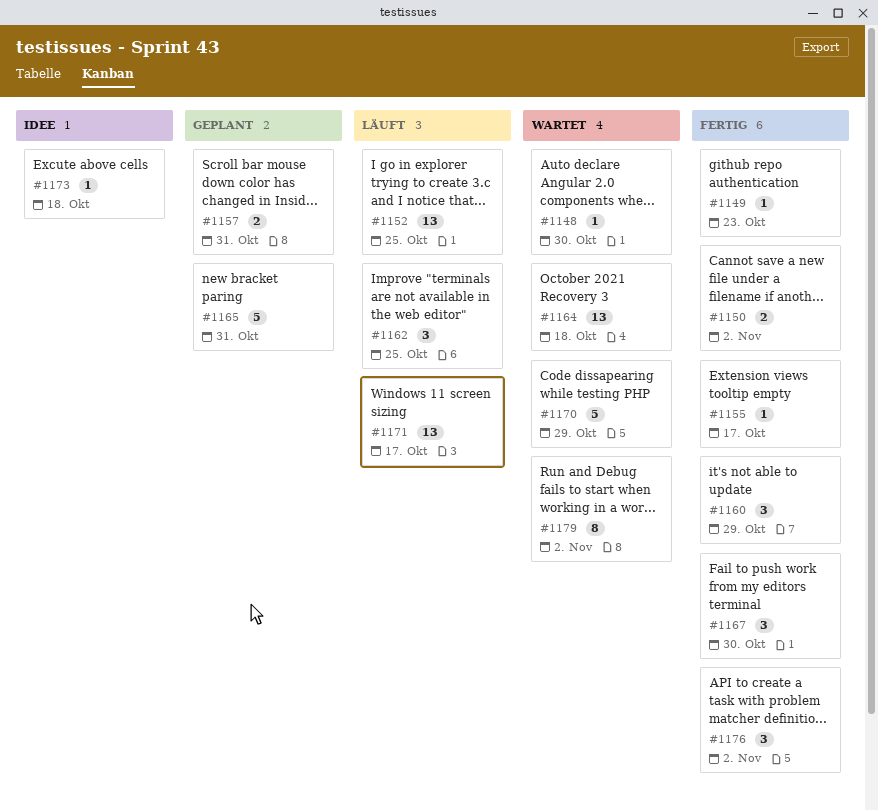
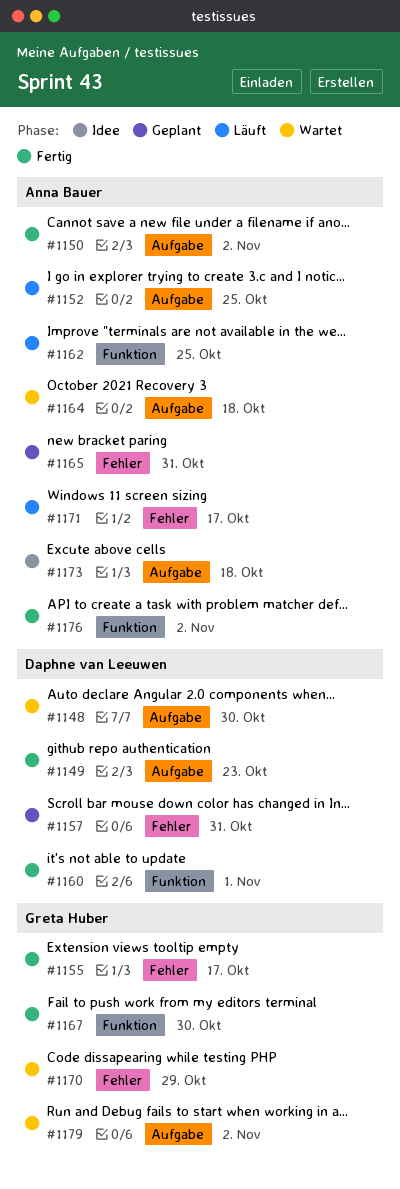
#1160, due: Oct 29 -> Nov 1

